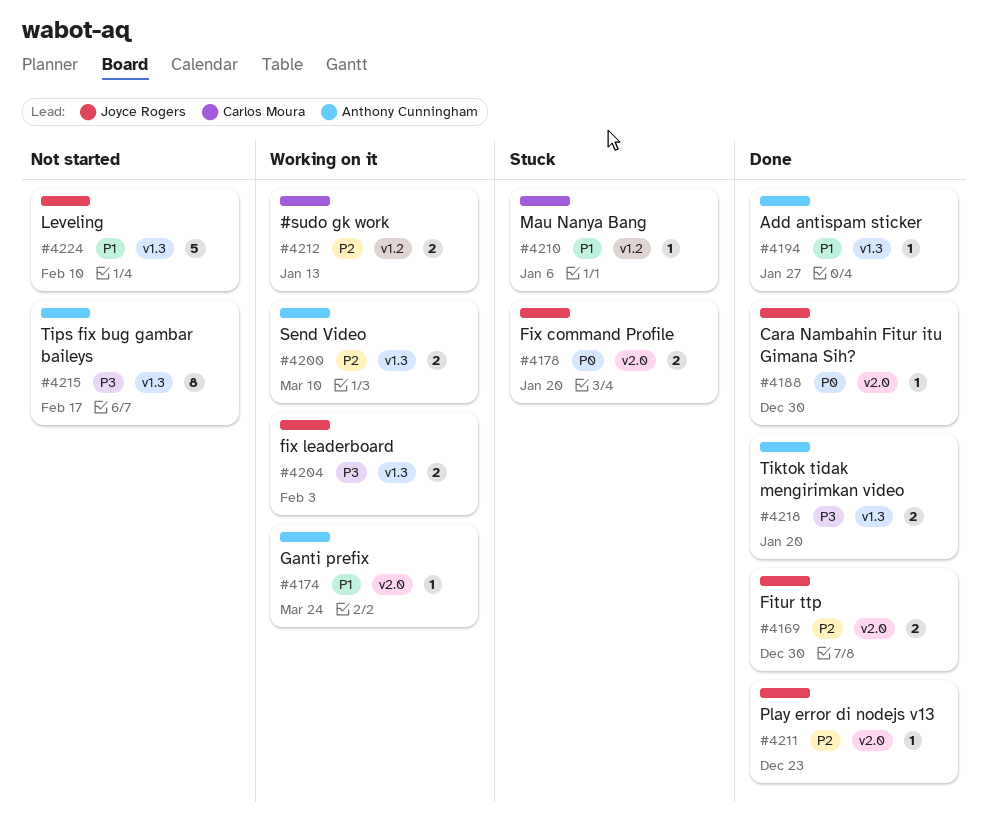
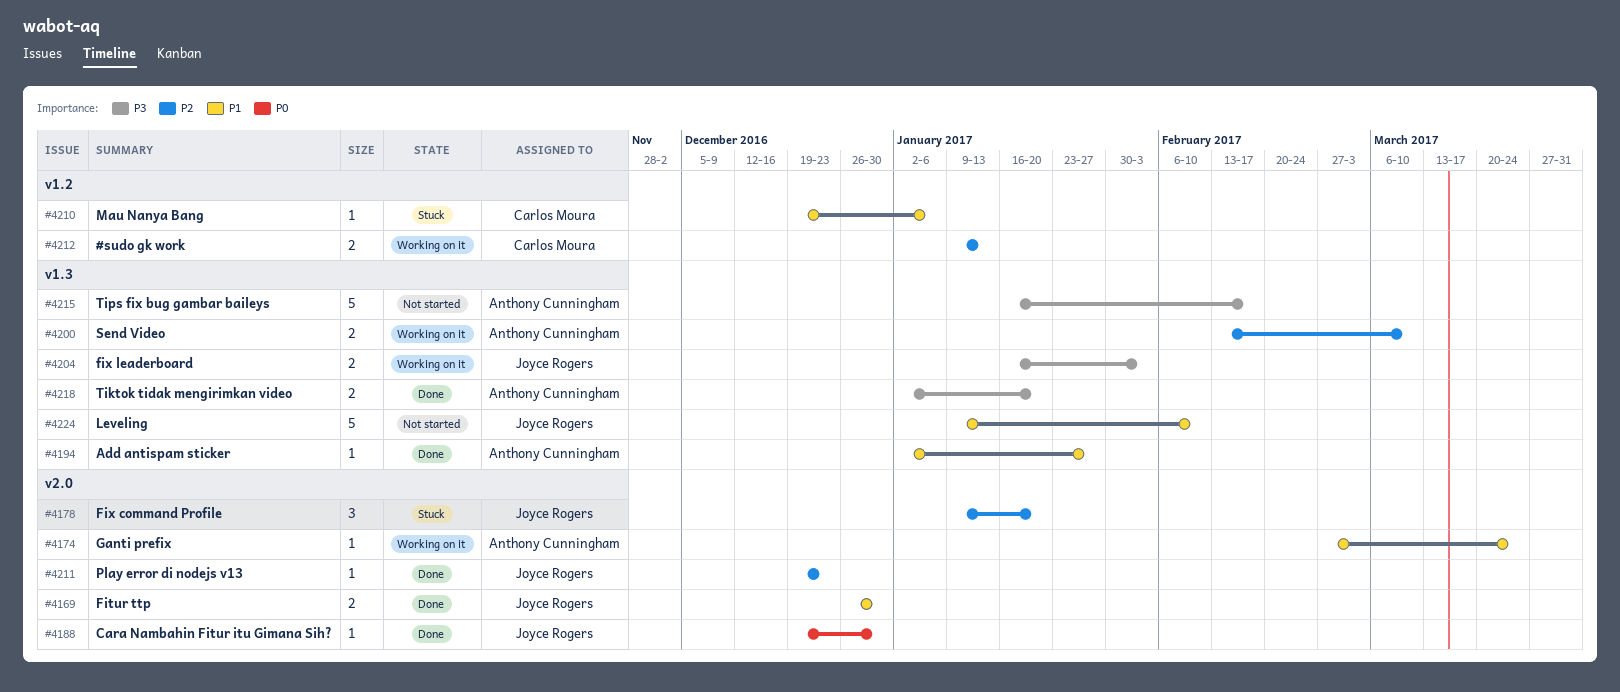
#4169, priority: P2 -> P1
#4178, priority: P0 -> P2
#4178, estimate: 2 -> 3
#4215, estimate: 8 -> 5

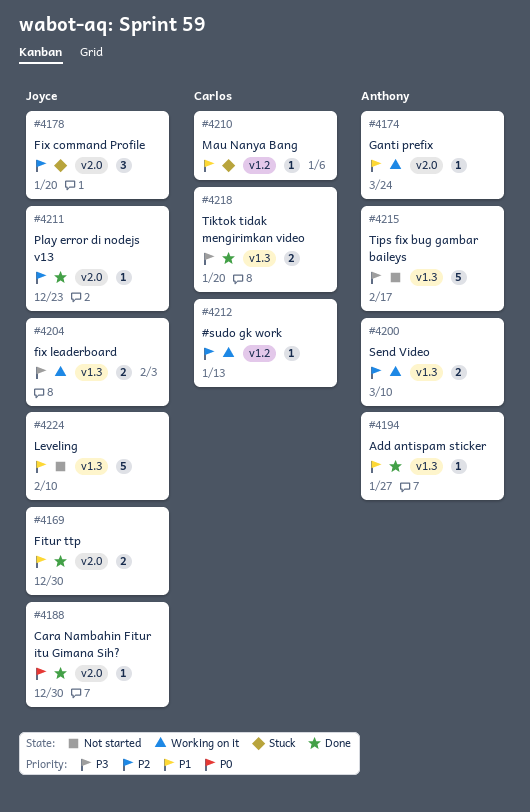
#4212, estimate: 2 -> 1
#4218, owner: Anthony Cunningham -> Carlos Moura

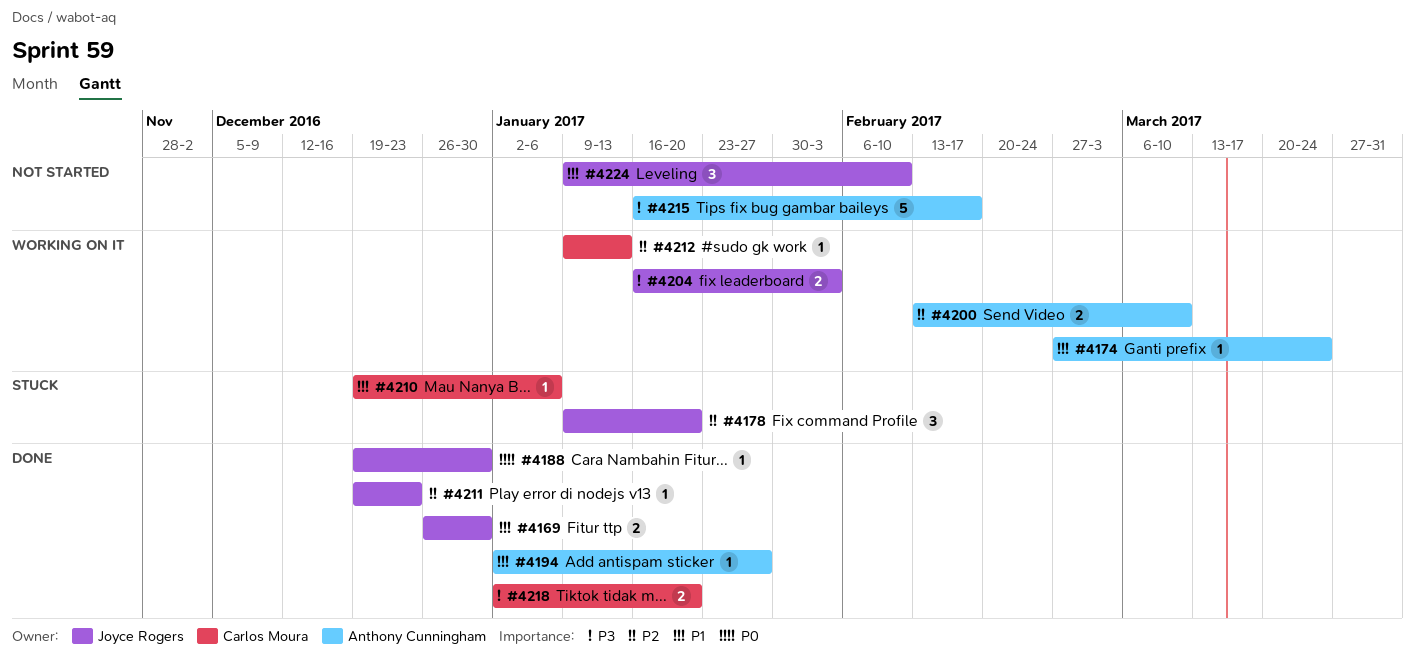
#4224, estimate: 5 -> 3

